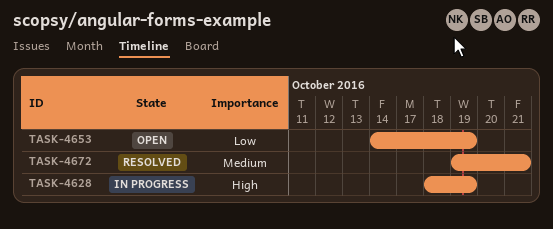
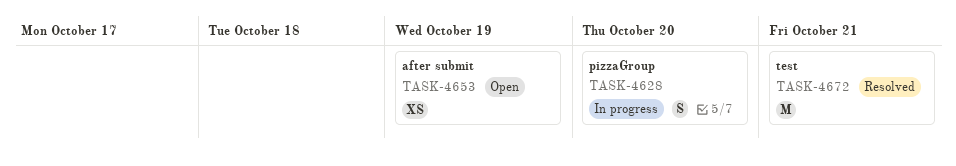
TASK-4628, due: Oct 19 -> Oct 20

